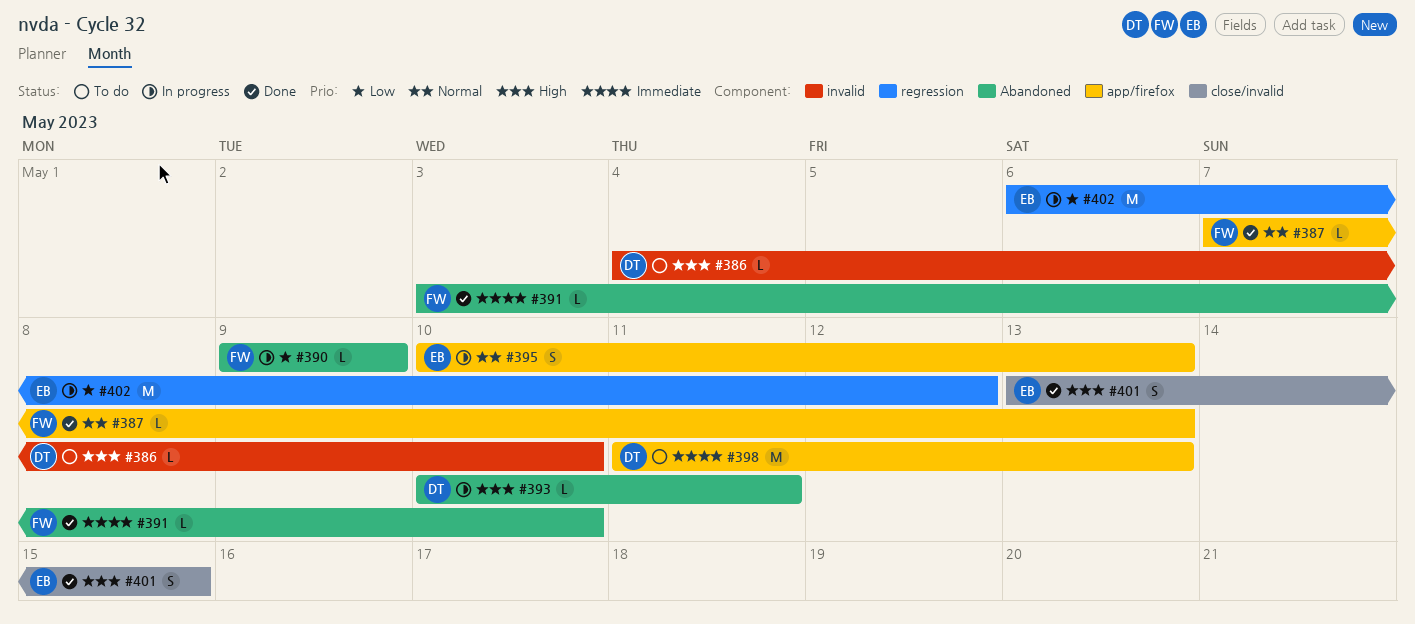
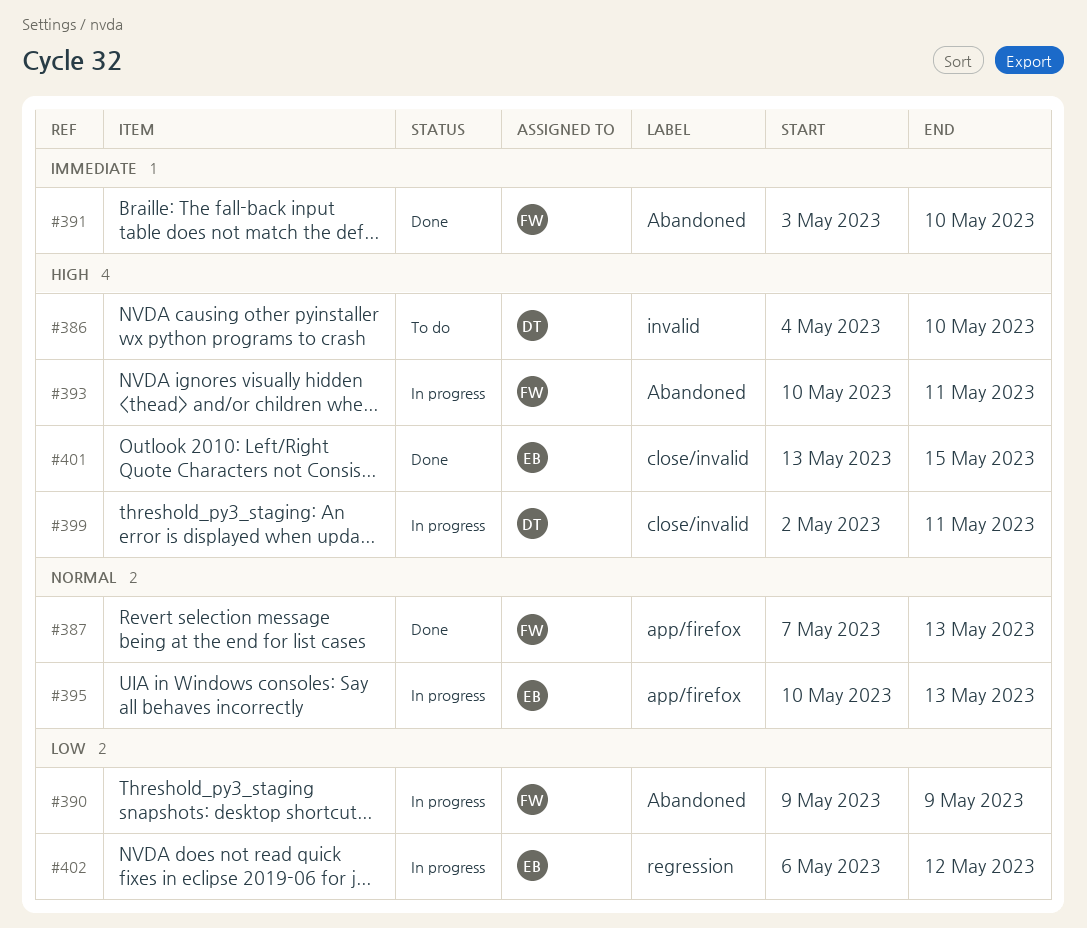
#393, owner: DT -> FW
#398: present -> none
#399: none -> present

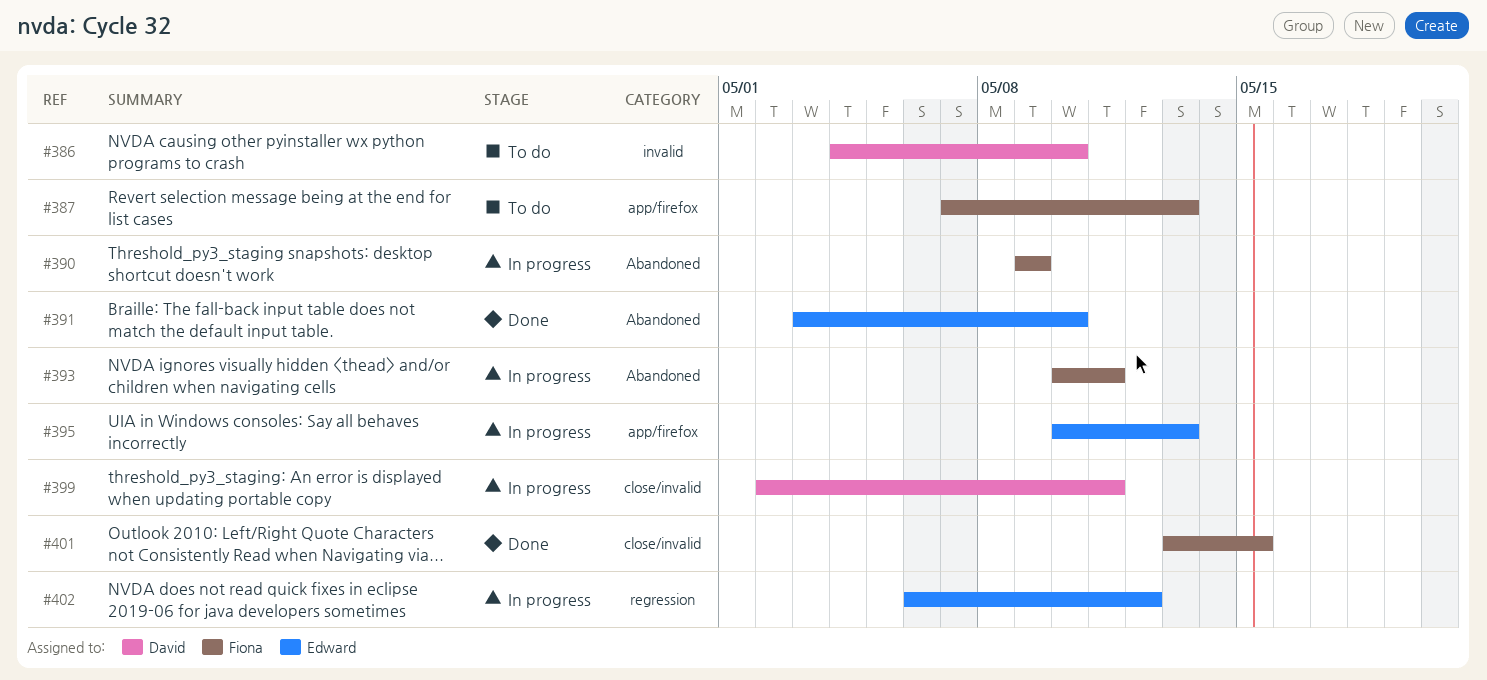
#387, status: Done -> To do
#391, owner: Fiona -> Edward
#401, owner: Edward -> Fiona

